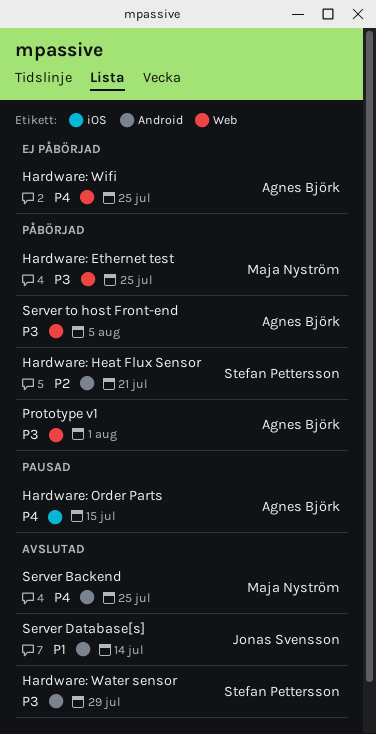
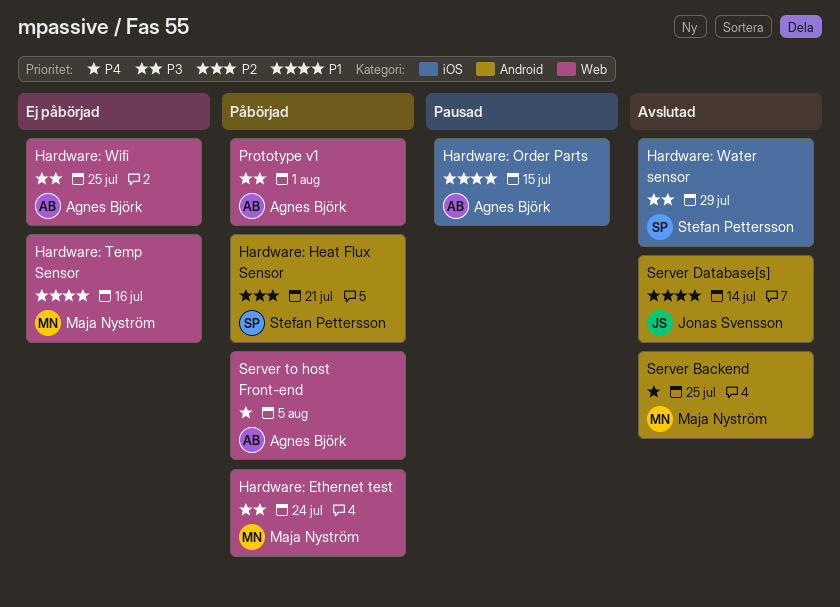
Hardware: Ethernet test, due: Jul 25 -> Jul 24
Hardware: Order Parts, priority: P4 -> P1
Hardware: Temp Sensor: none -> present
Hardware: Water sensor, label: Android -> iOS
Hardware: Wifi, priority: P4 -> P3
Server to host Front-end, priority: P3 -> P4

